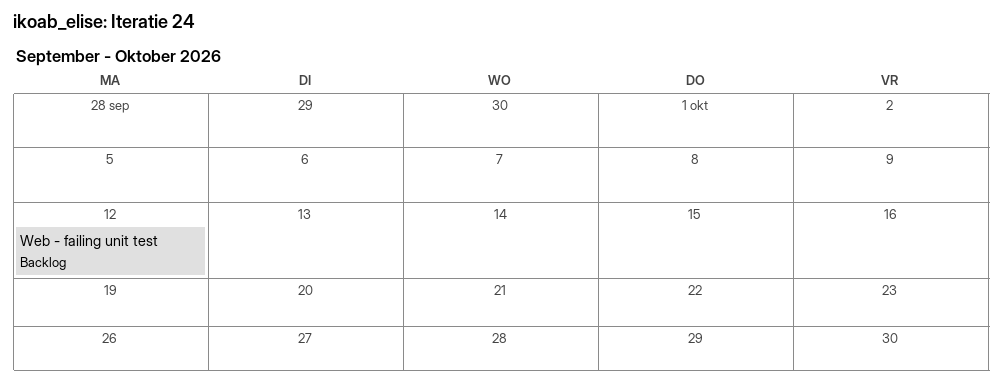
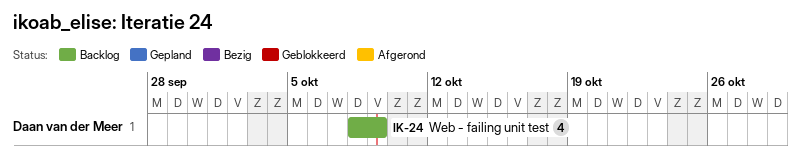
Web - failing unit test, due: Oct 12 -> Oct 9

